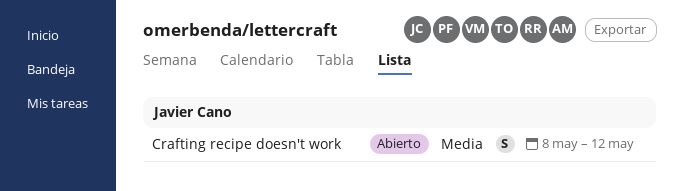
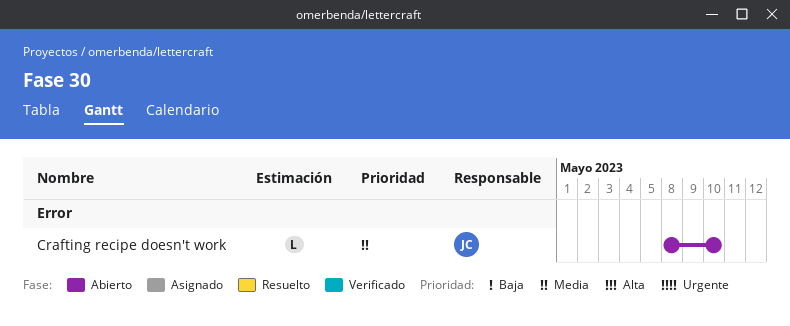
Crafting recipe doesn't work, estimate: S -> L
Crafting recipe doesn't work, due: May 12 -> May 10

